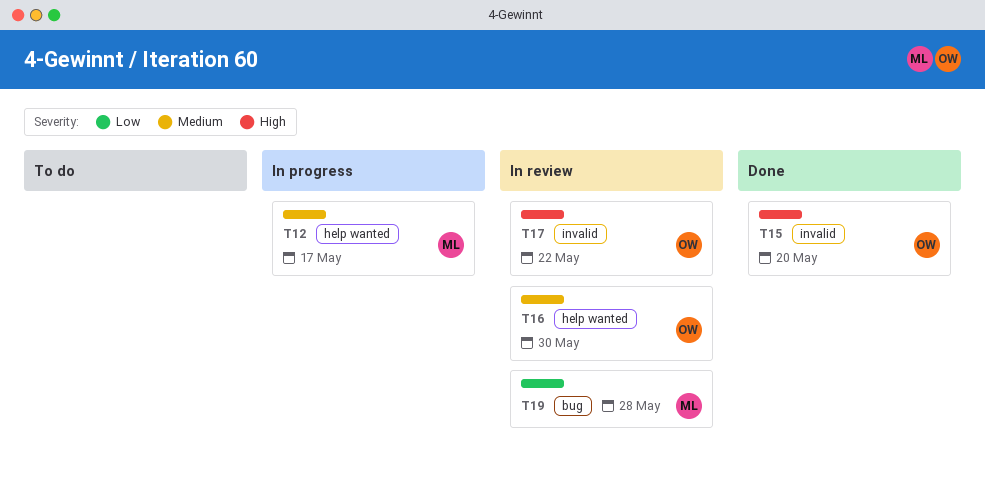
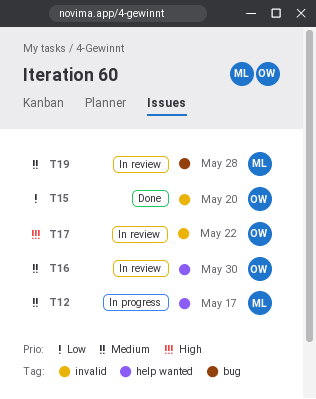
T15, priority: High -> Low
T19, priority: Low -> Medium

